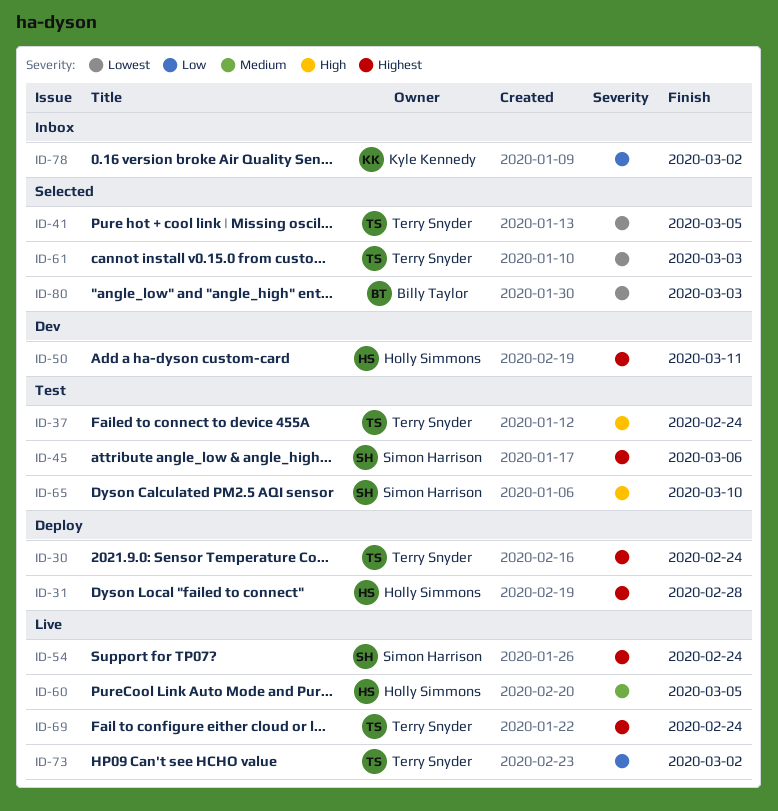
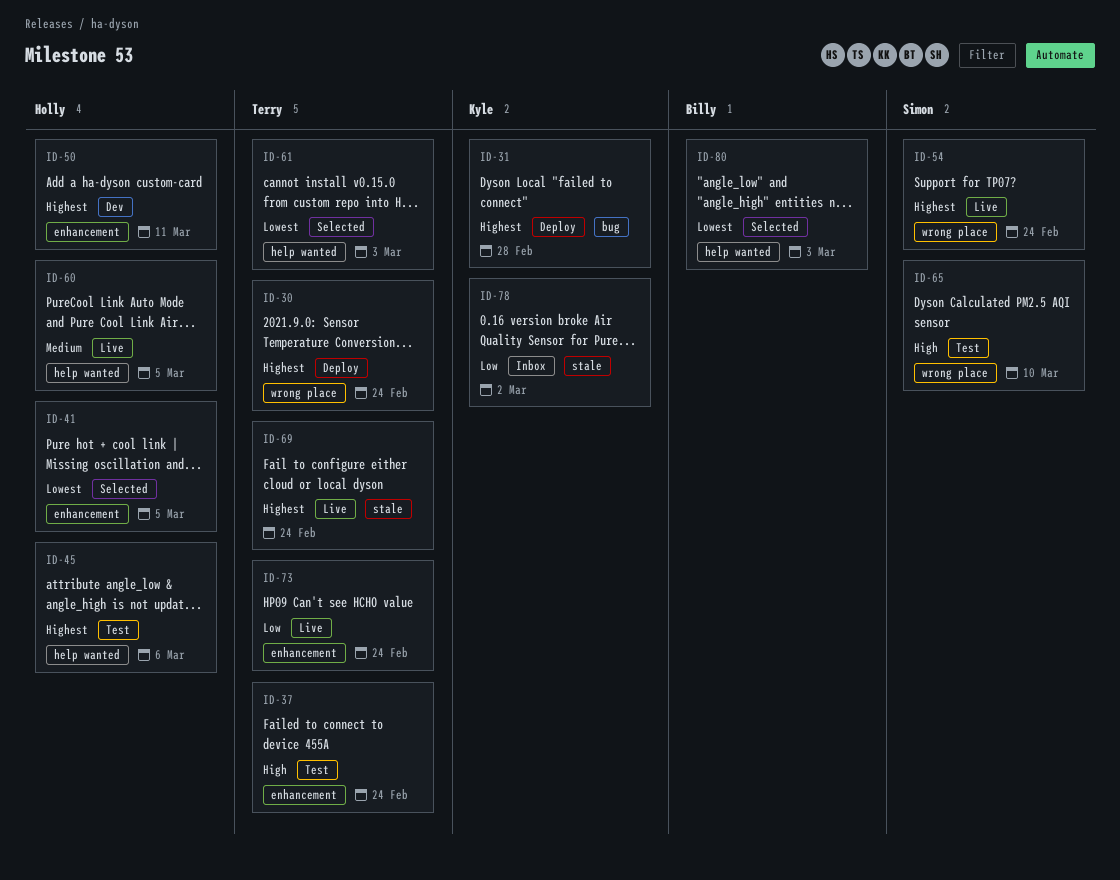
ID-31, owner: Holly Simmons -> Kyle Kennedy
ID-41, owner: Terry Snyder -> Holly Simmons
ID-45, owner: Simon Harrison -> Holly Simmons
ID-73, due: Mar 2 -> Feb 24

